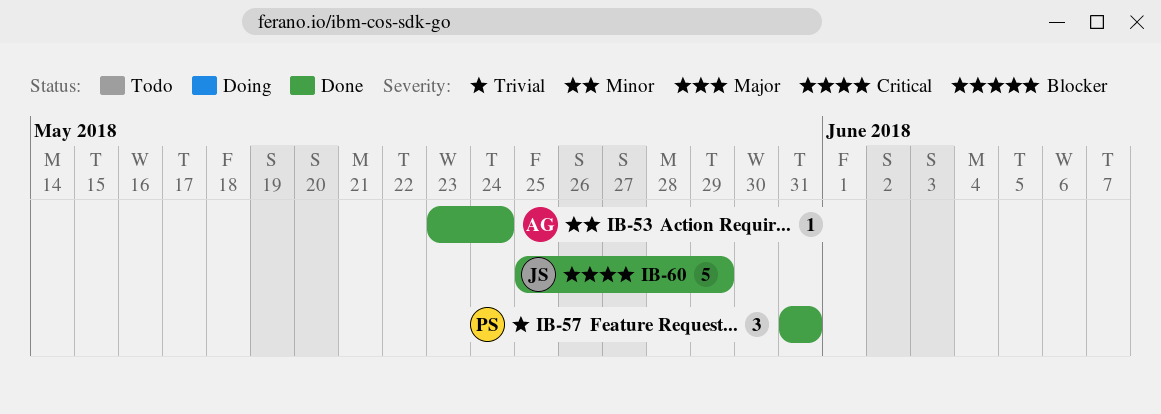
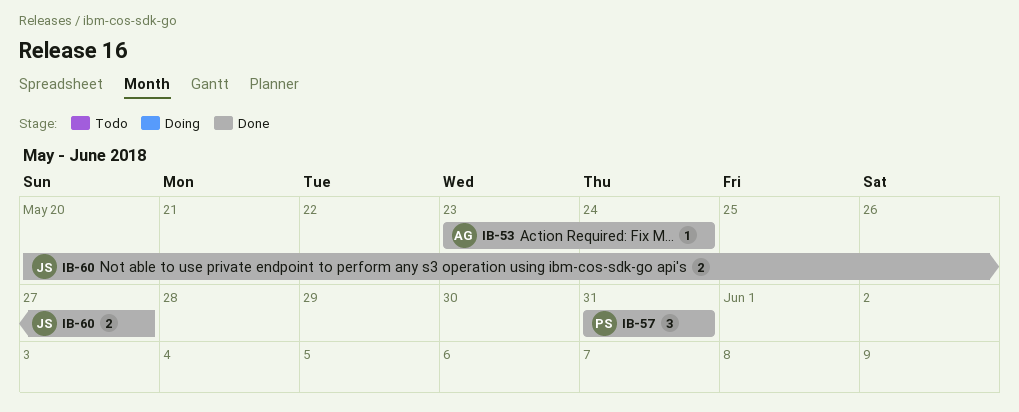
IB-60, estimate: 5 -> 2
IB-60, start: May 25 -> May 20
IB-60, due: May 29 -> May 27

